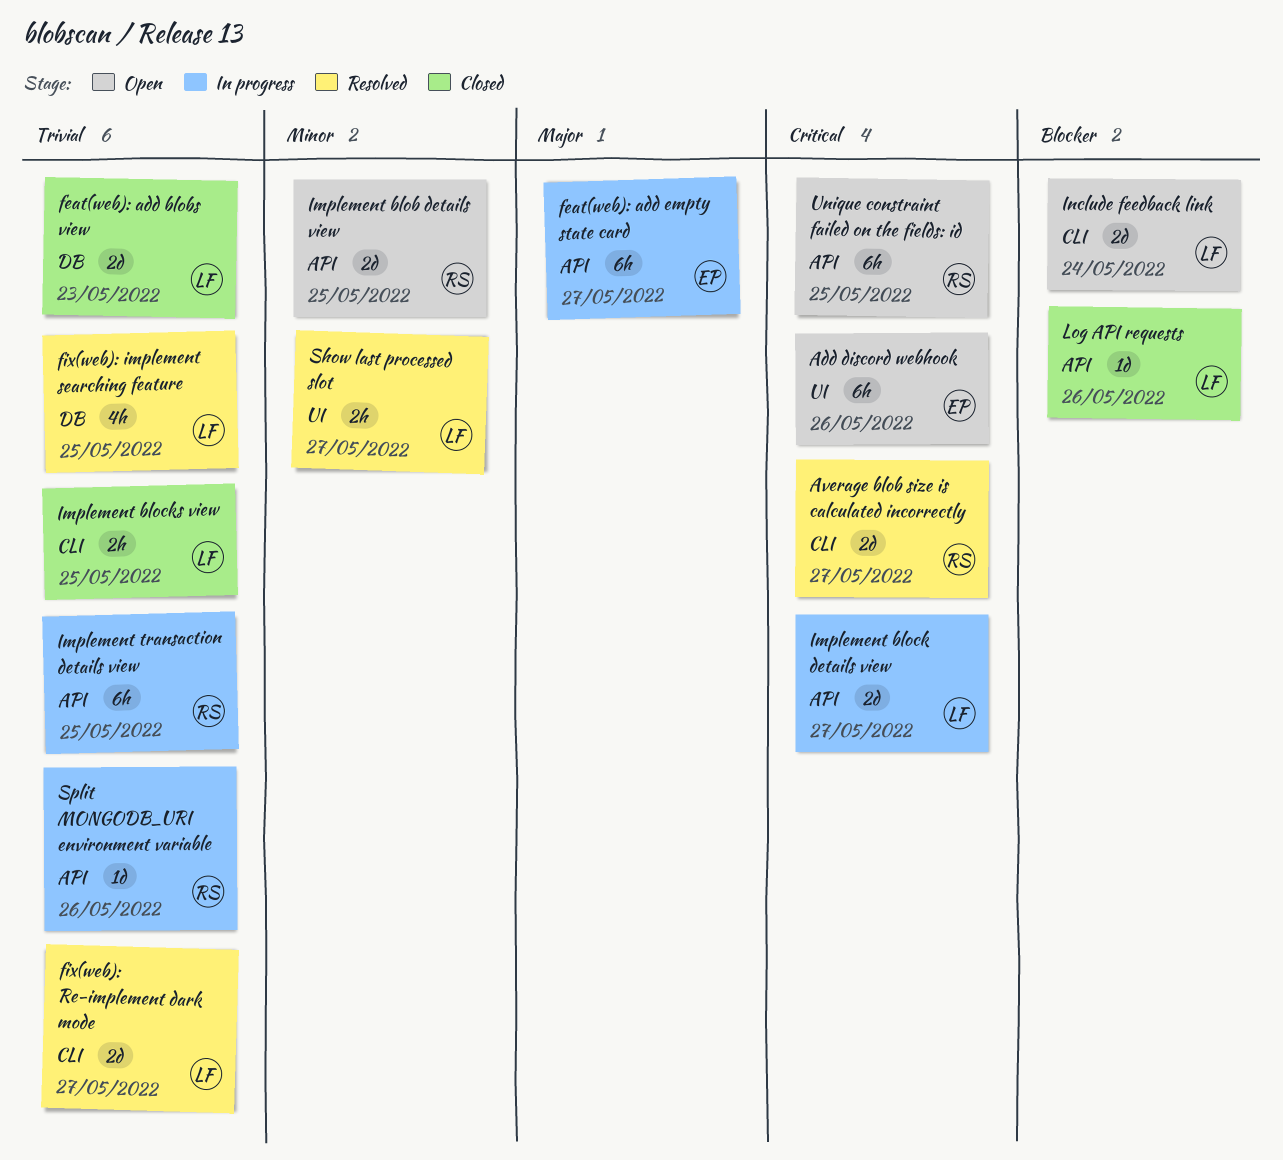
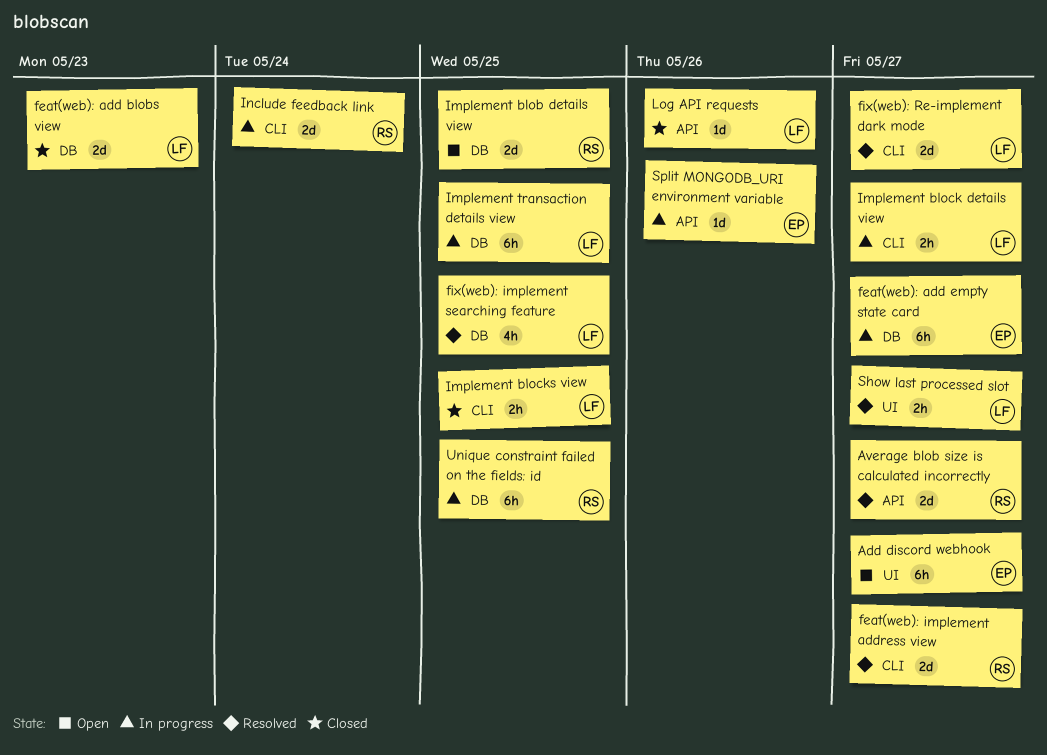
Add discord webhook, due: May 26 -> May 27
Average blob size is calculated incorrectly, label: CLI -> API
feat(web): add empty state card, label: API -> DB
feat(web): implement address view: none -> present
Implement blob details view, label: API -> DB
Implement block details view, label: API -> CLI
Implement block details view, estimate: 2d -> 2h
Implement transaction details view, owner: RS -> LF
Implement transaction details view, label: API -> DB
Include feedback link, status: Open -> In progress
Include feedback link, owner: LF -> RS
Split MONGODB_URI environment variable, owner: RS -> EP
Unique constraint failed on the fields: id, status: Open -> In progress
Unique constraint failed on the fields: id, label: API -> DB

